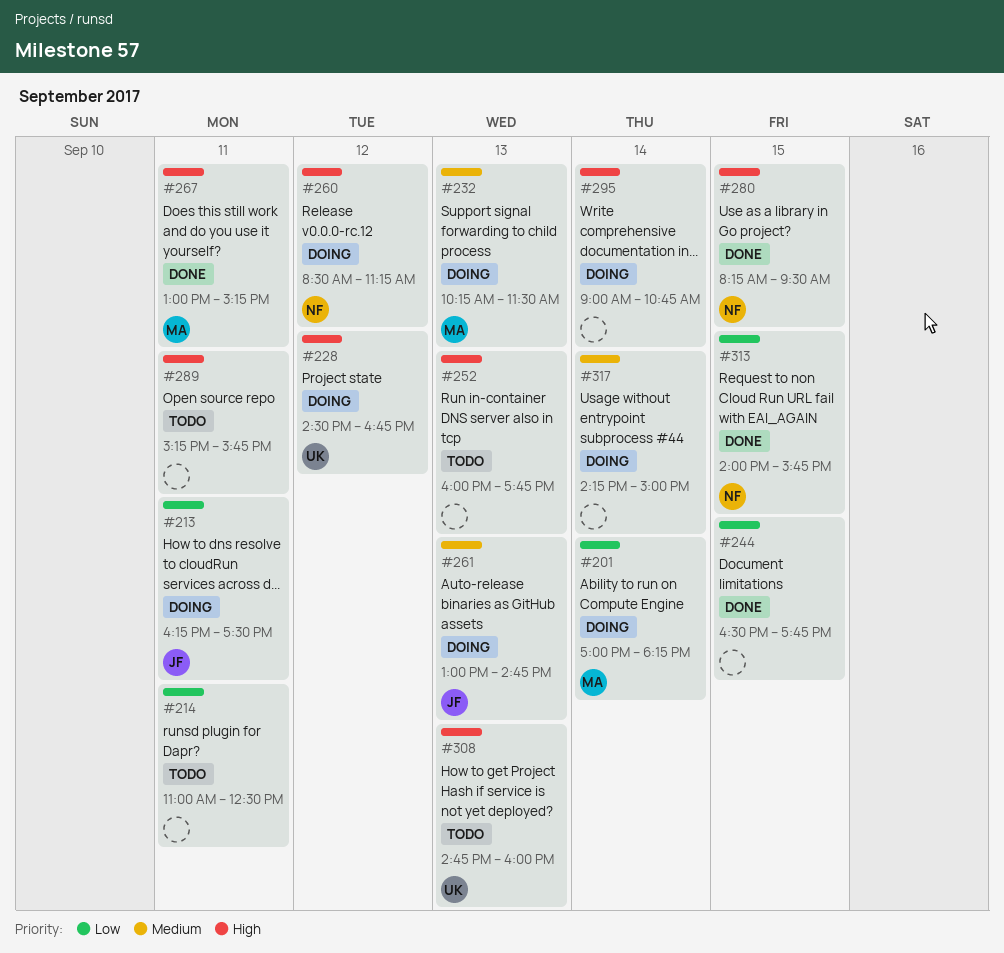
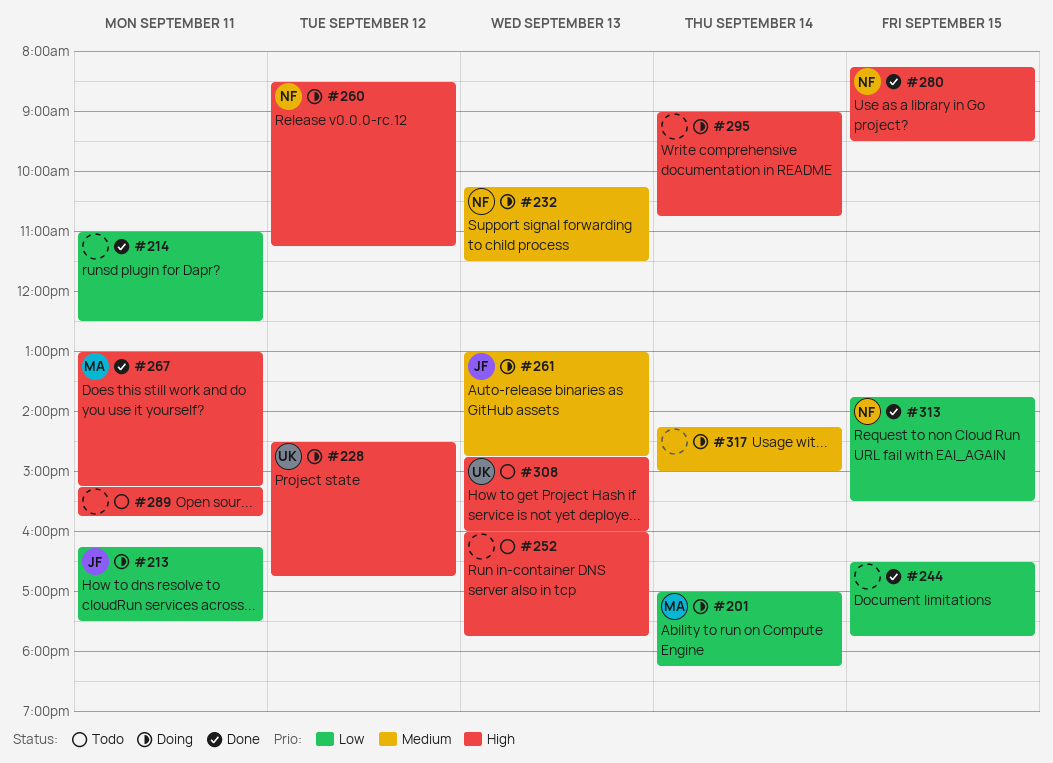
#214, status: Todo -> Done
#232, owner: MA -> NF
#313, begins: 14:00 -> 13:45
#313, ends: 15:45 -> 15:30

